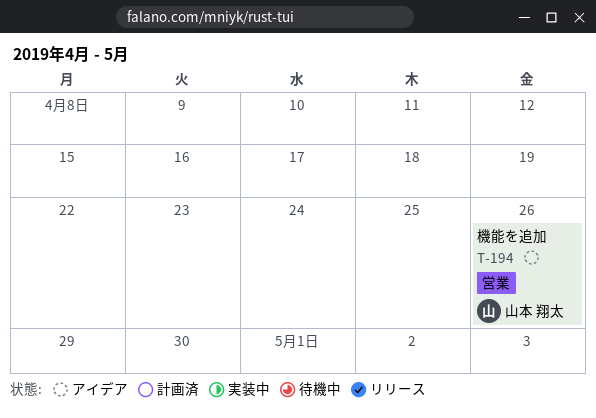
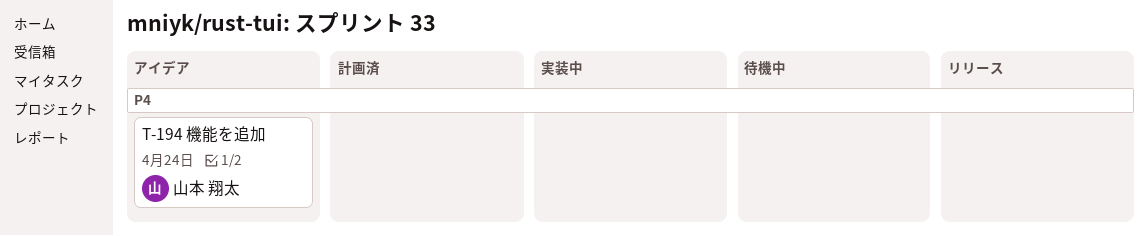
T-194, due: Apr 26 -> Apr 24

